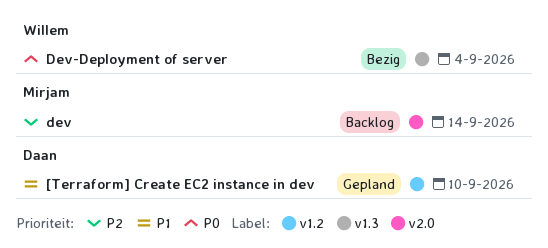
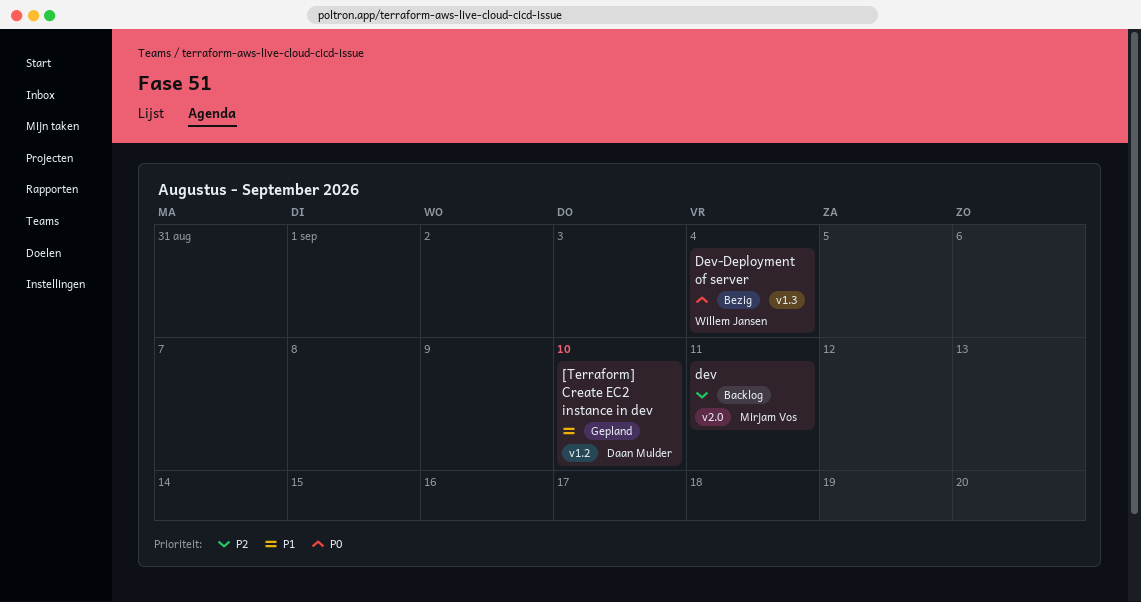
dev, due: Sep 14 -> Sep 11

